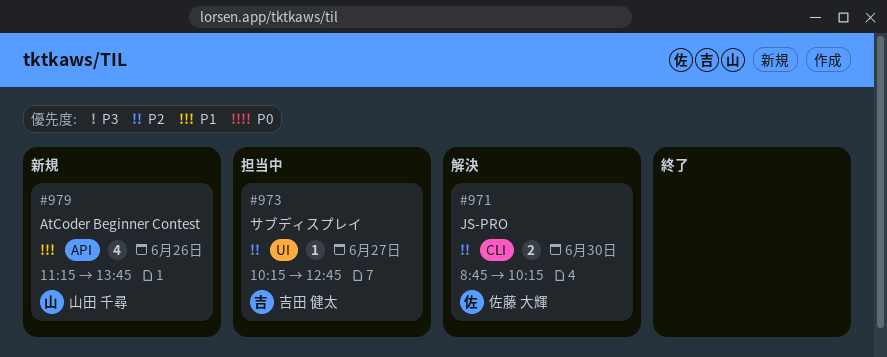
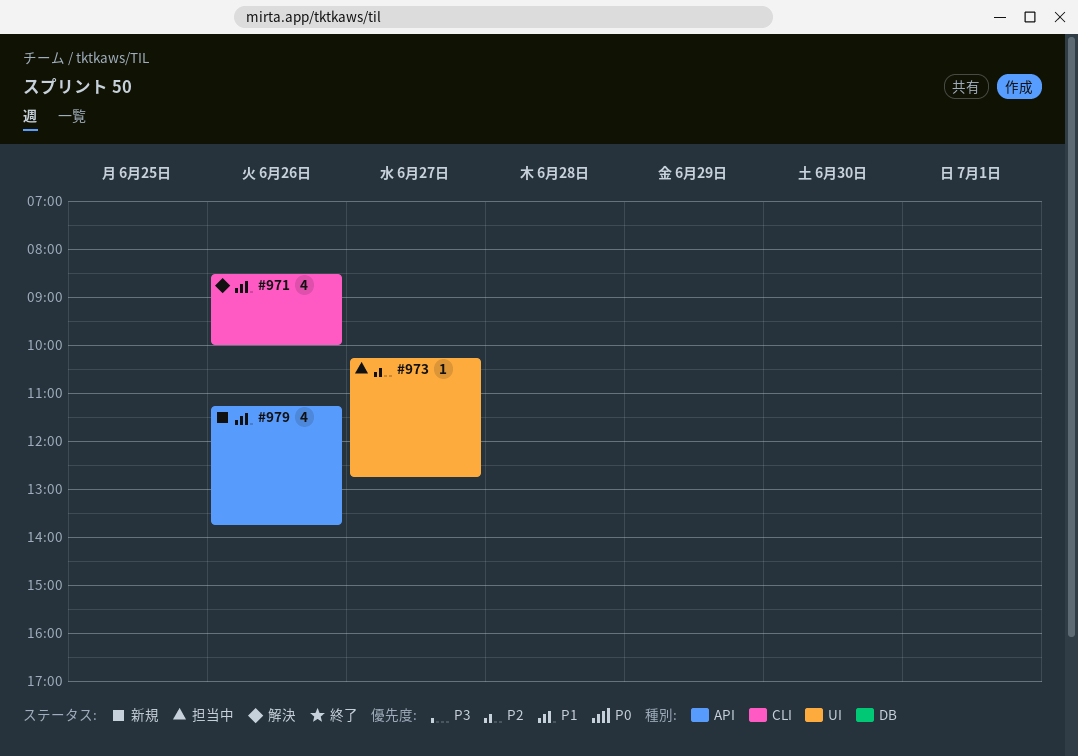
#971, priority: P2 -> P1
#971, estimate: 2 -> 4
#971, day: Jun 30 -> Jun 26
#971, begins: 08:45 -> 08:30
#971, ends: 10:15 -> 10:00

